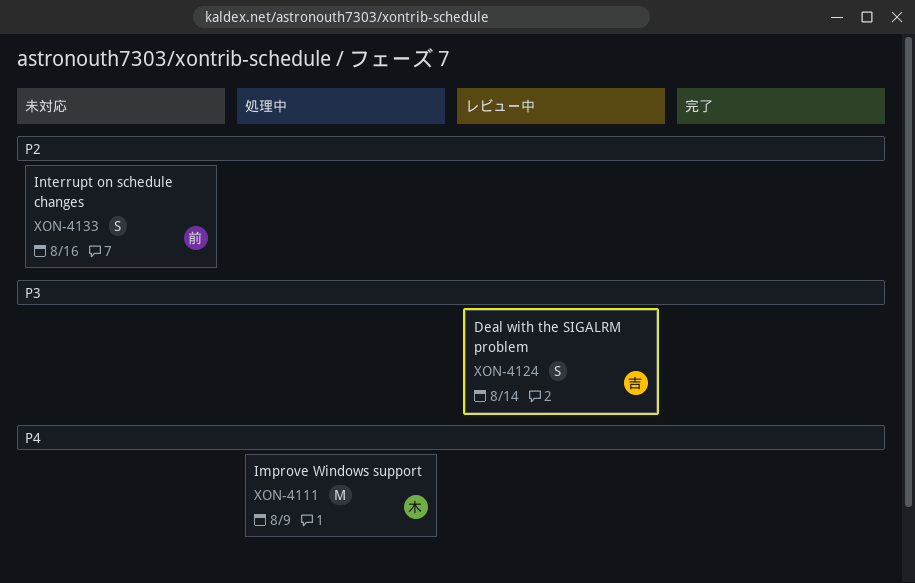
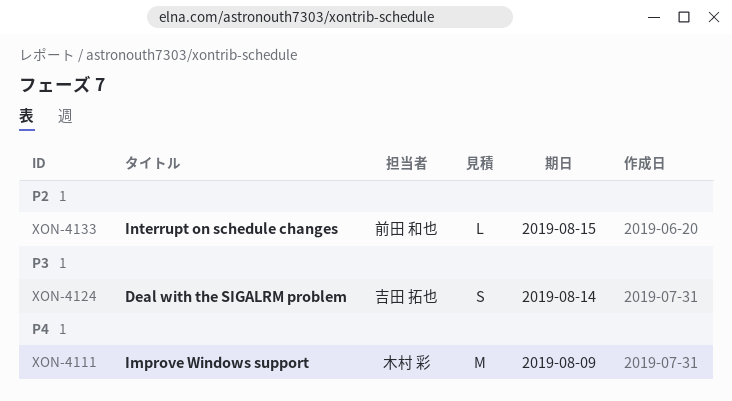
XON-4133, estimate: S -> L
XON-4133, due: Aug 16 -> Aug 15

